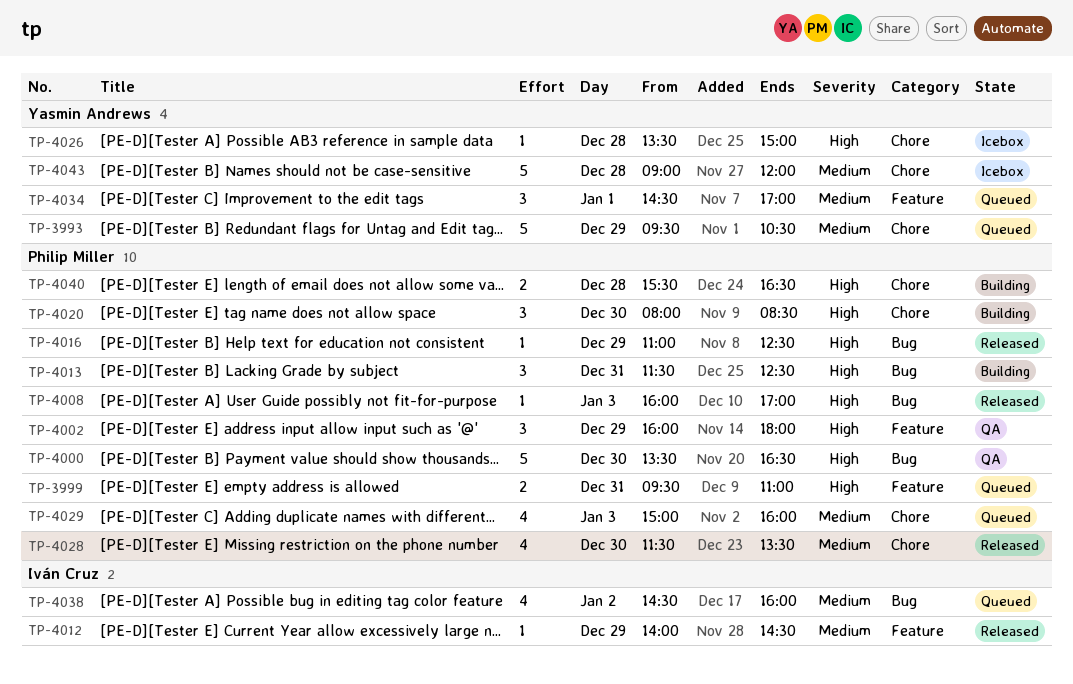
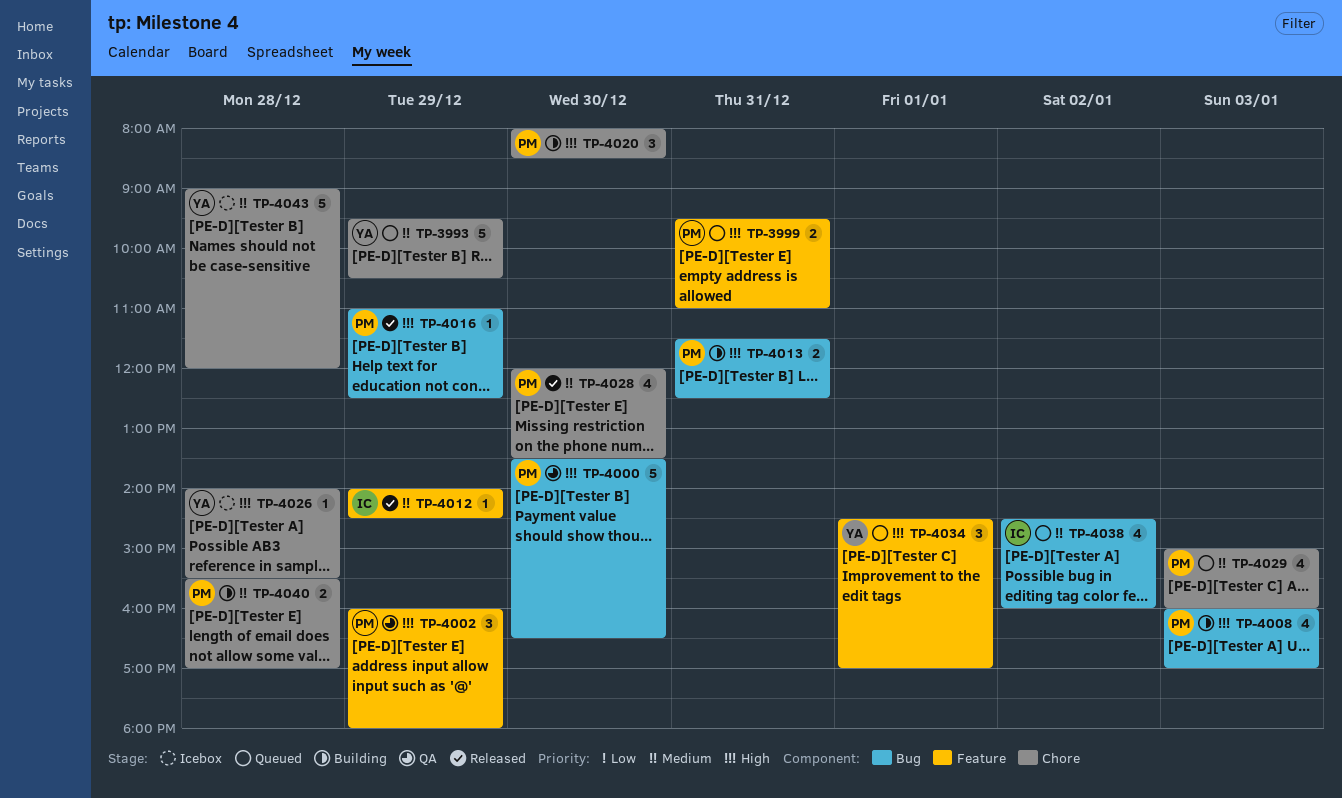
TP-4008, status: Released -> Building
TP-4008, estimate: 1 -> 4
TP-4013, estimate: 3 -> 2
TP-4026, begins: 13:30 -> 14:00
TP-4026, ends: 15:00 -> 15:30
TP-4028, begins: 11:30 -> 12:00
TP-4034, priority: Medium -> High
TP-4040, priority: High -> Medium
TP-4040, ends: 16:30 -> 17:00

